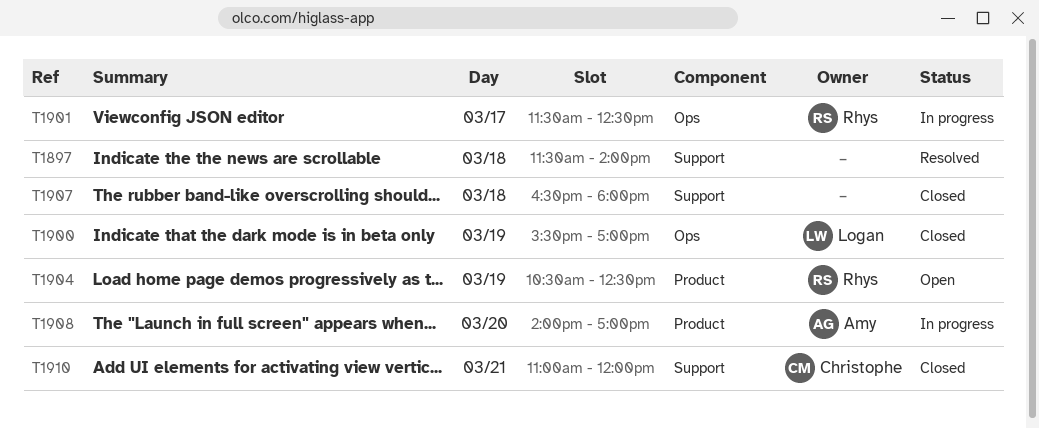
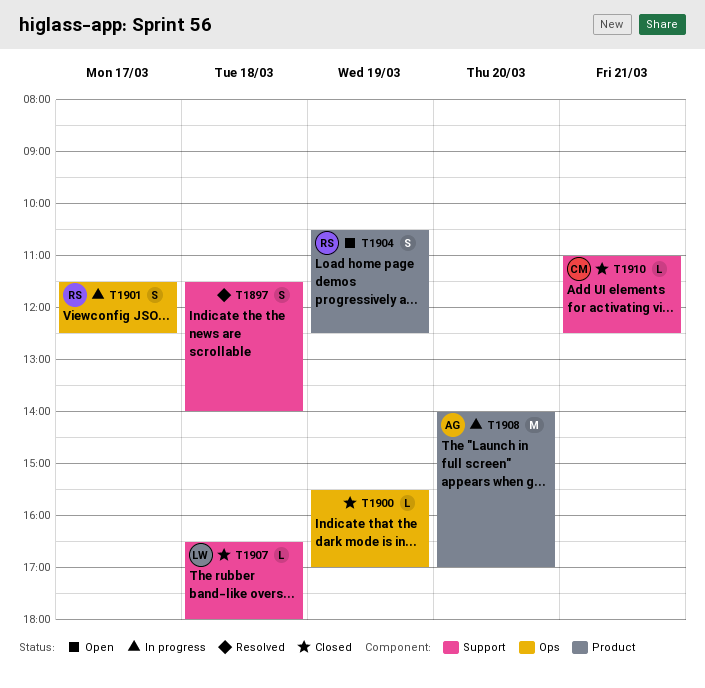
T1900, owner: Logan -> none
T1907, owner: none -> Logan
T1910, ends: 12:00 -> 12:30

